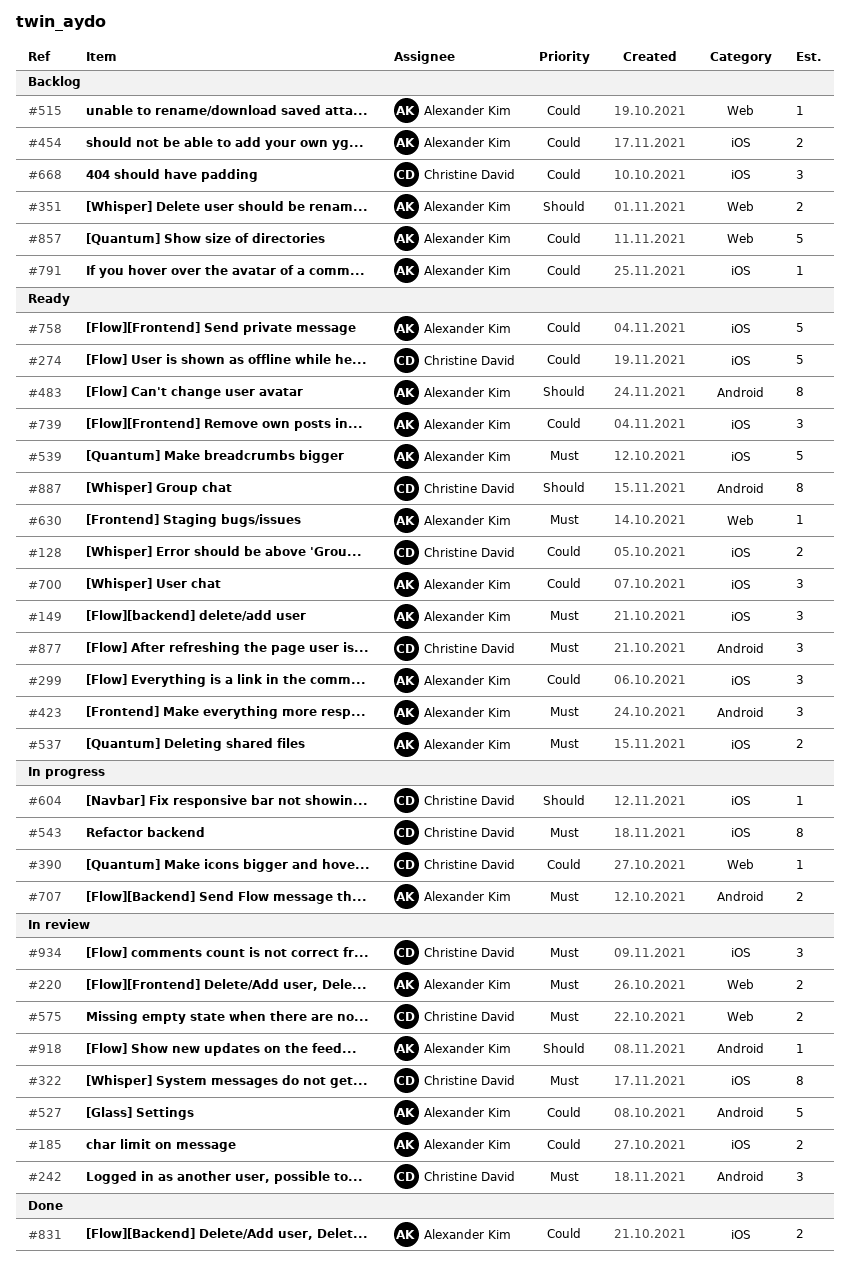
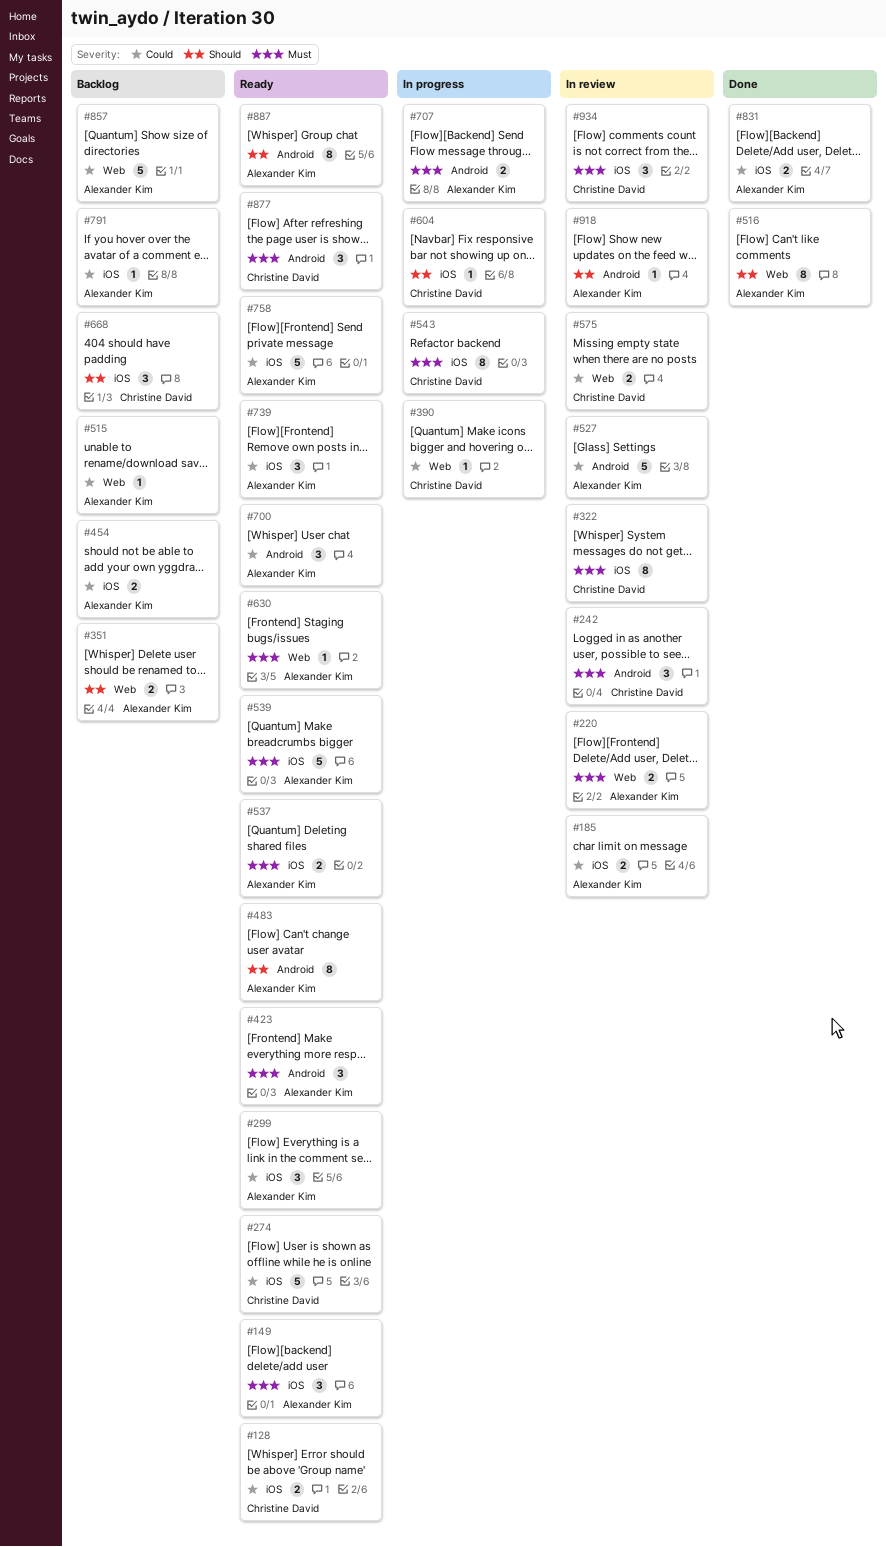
#516: none -> present
#575, priority: Must -> Could
#668, priority: Could -> Should
#700, label: iOS -> Android
#887, owner: Christine David -> Alexander Kim

